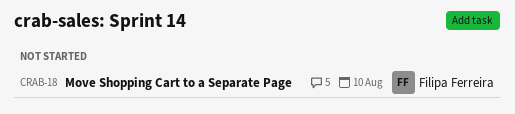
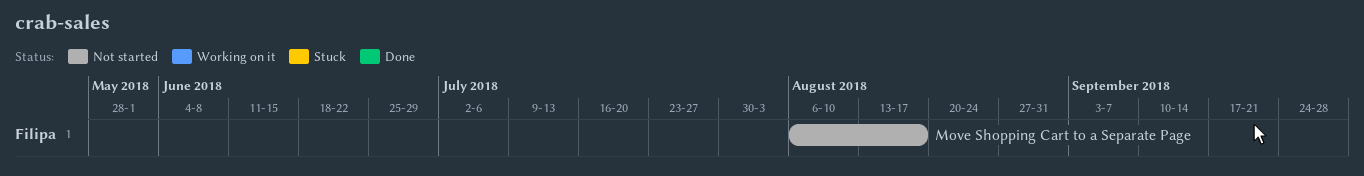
Move Shopping Cart to a Separate Page, due: Aug 10 -> Aug 17

